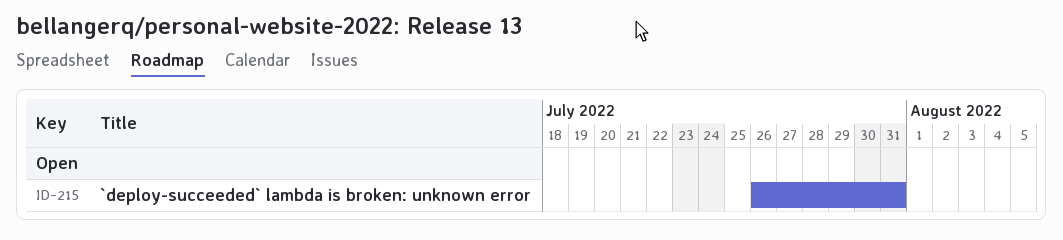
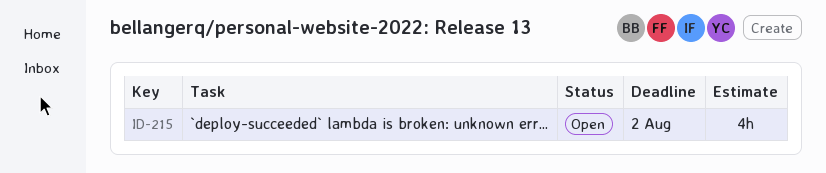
ID-215, due: Jul 31 -> Aug 2

